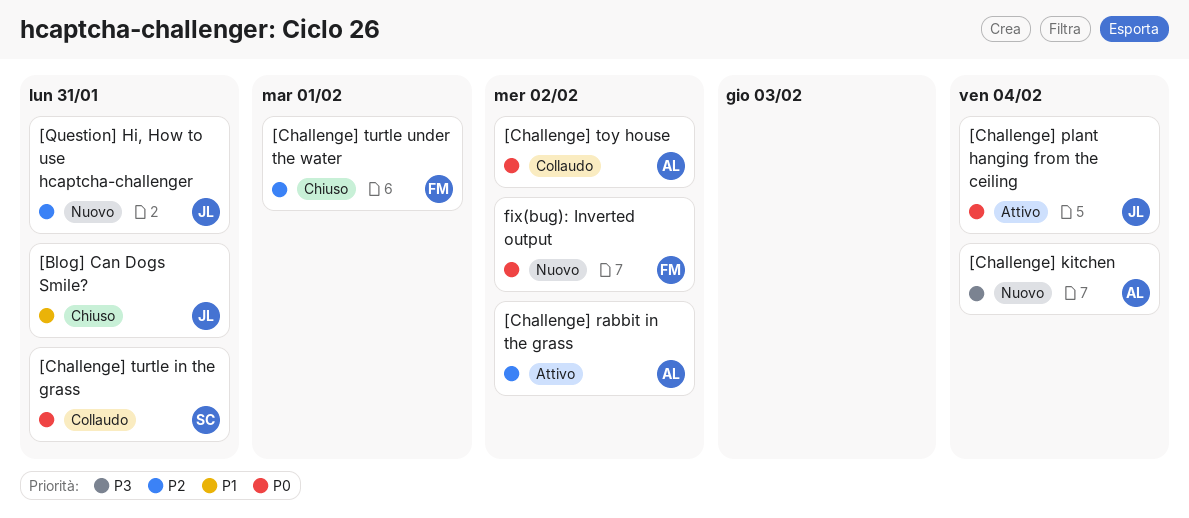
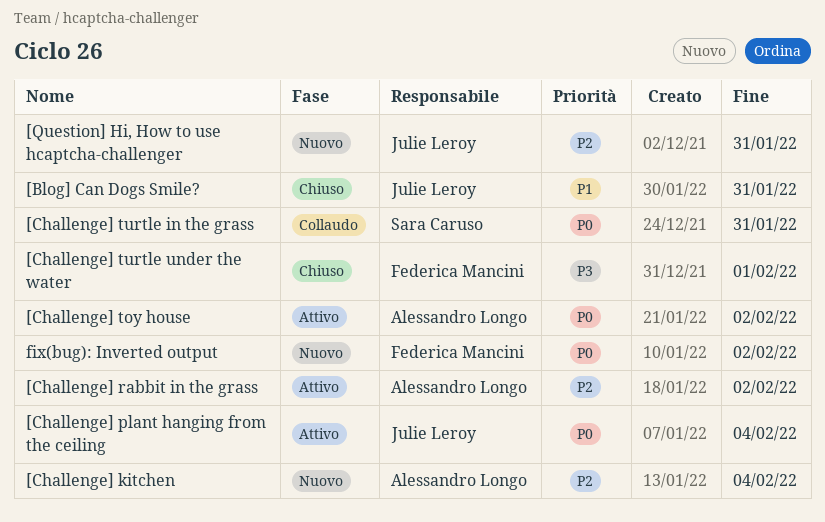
[Challenge] kitchen, priority: P3 -> P2
[Challenge] toy house, status: Collaudo -> Attivo
[Challenge] turtle under the water, priority: P2 -> P3

